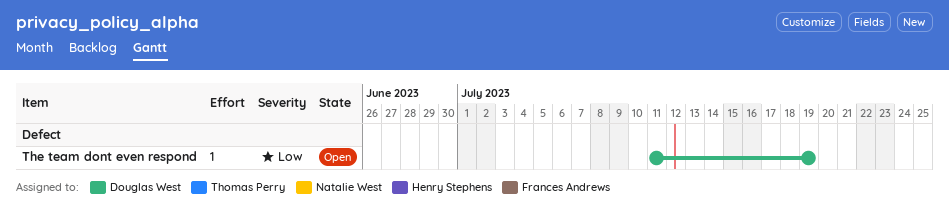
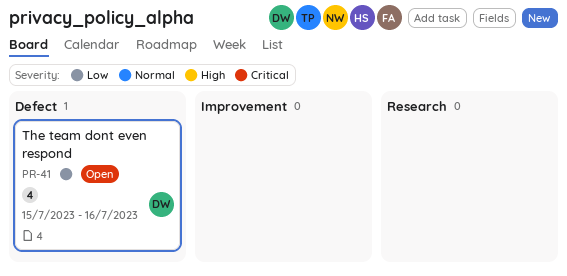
The team dont even respond, estimate: 1 -> 4
The team dont even respond, start: Jul 11 -> Jul 15
The team dont even respond, due: Jul 19 -> Jul 16

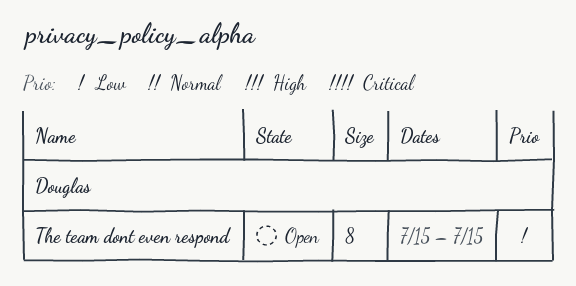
The team dont even respond, estimate: 4 -> 8
The team dont even respond, due: Jul 16 -> Jul 15

